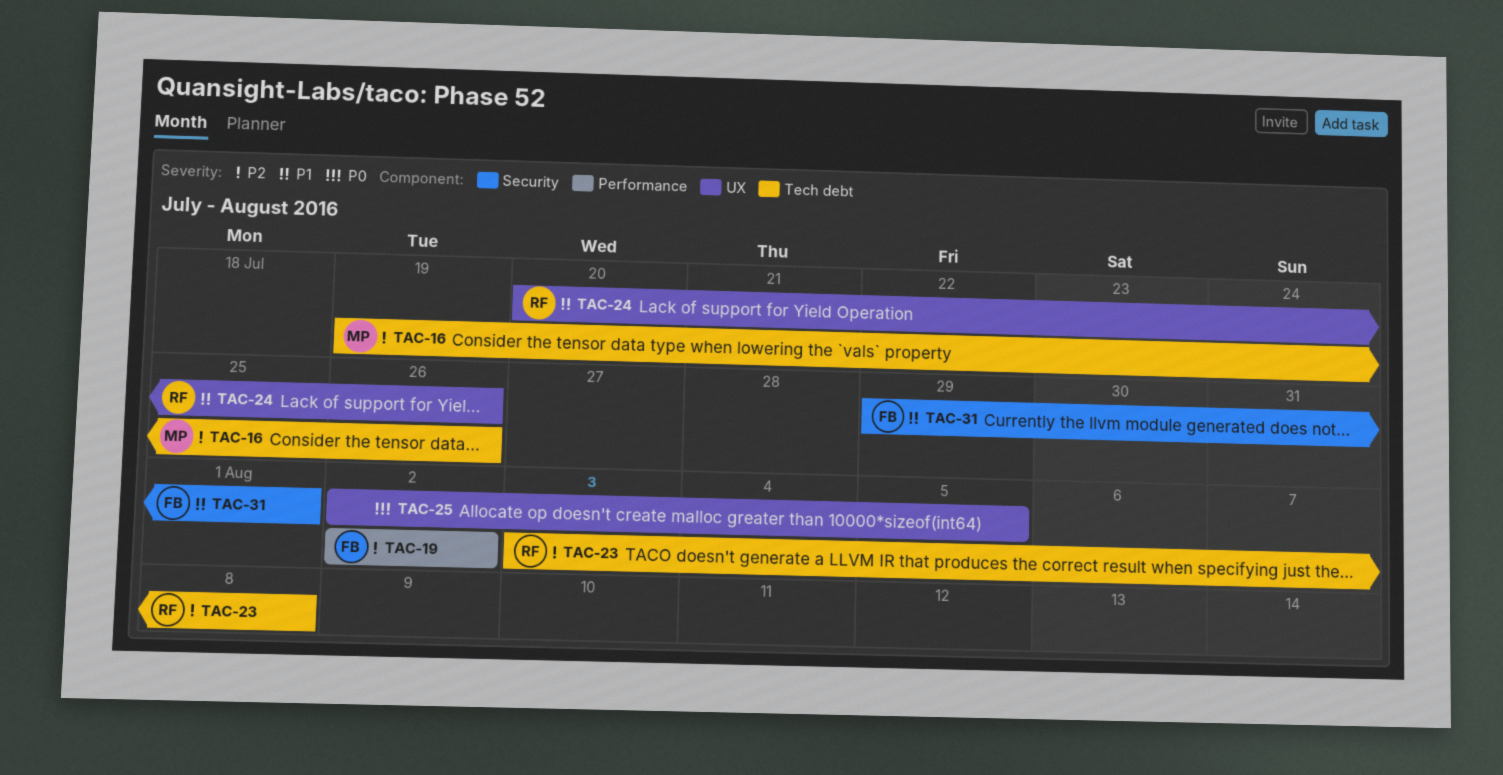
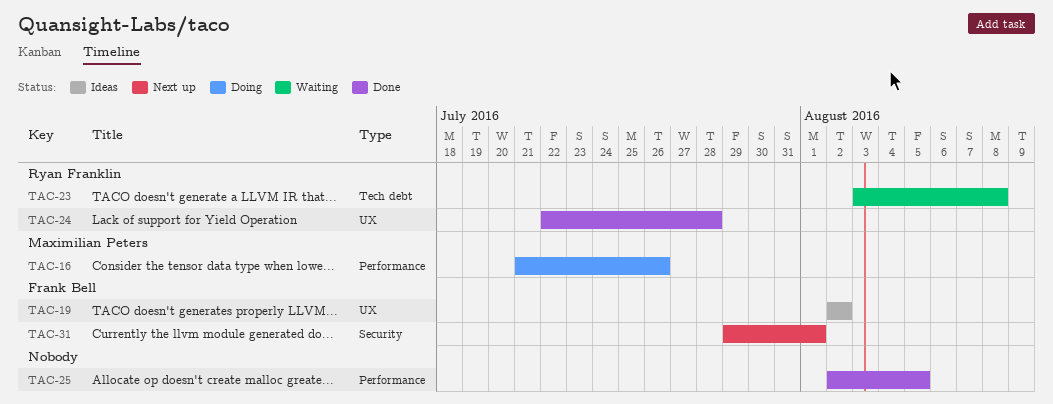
TAC-16, label: Tech debt -> Performance
TAC-16, start: Jul 19 -> Jul 21
TAC-19, label: Performance -> UX
TAC-24, start: Jul 20 -> Jul 22
TAC-24, due: Jul 26 -> Jul 28
TAC-25, label: UX -> Performance

